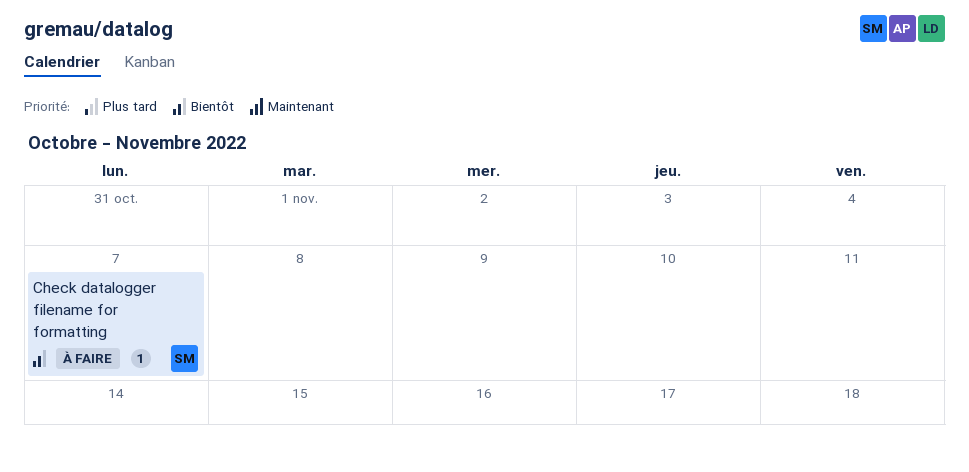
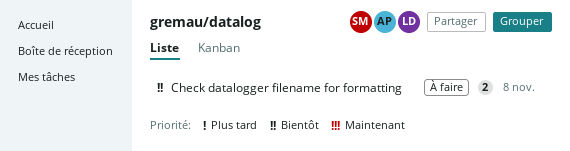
Check datalogger filename for formatting, estimate: 1 -> 2
Check datalogger filename for formatting, due: Nov 7 -> Nov 8

